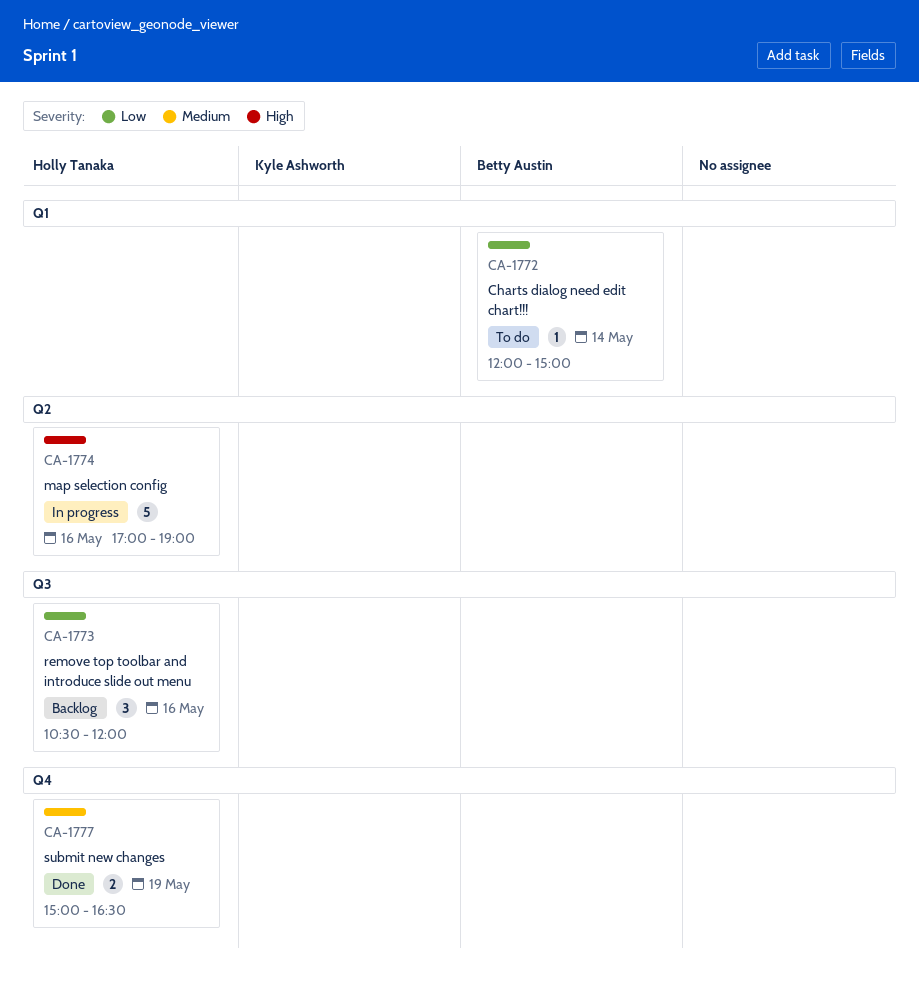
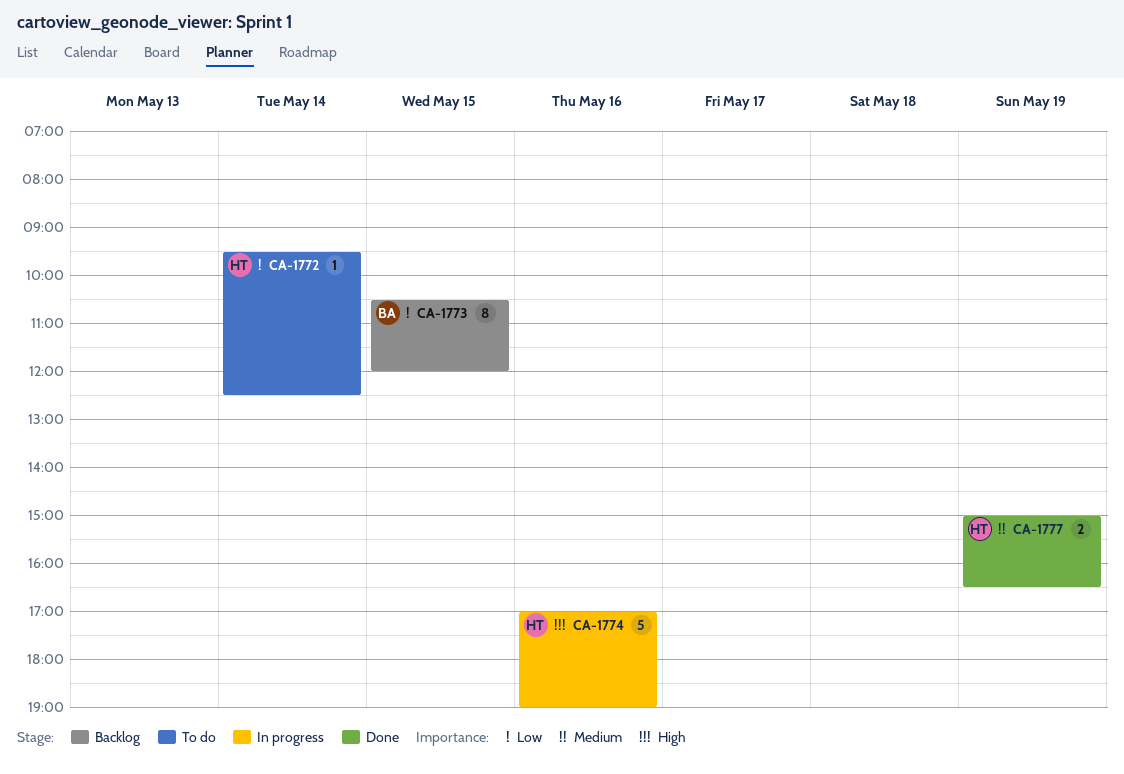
CA-1772, owner: Betty Austin -> Holly Tanaka
CA-1772, begins: 12:00 -> 09:30
CA-1772, ends: 15:00 -> 12:30
CA-1773, owner: Holly Tanaka -> Betty Austin
CA-1773, estimate: 3 -> 8
CA-1773, day: May 16 -> May 15

